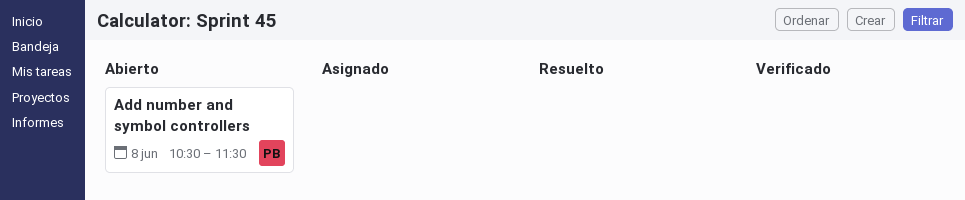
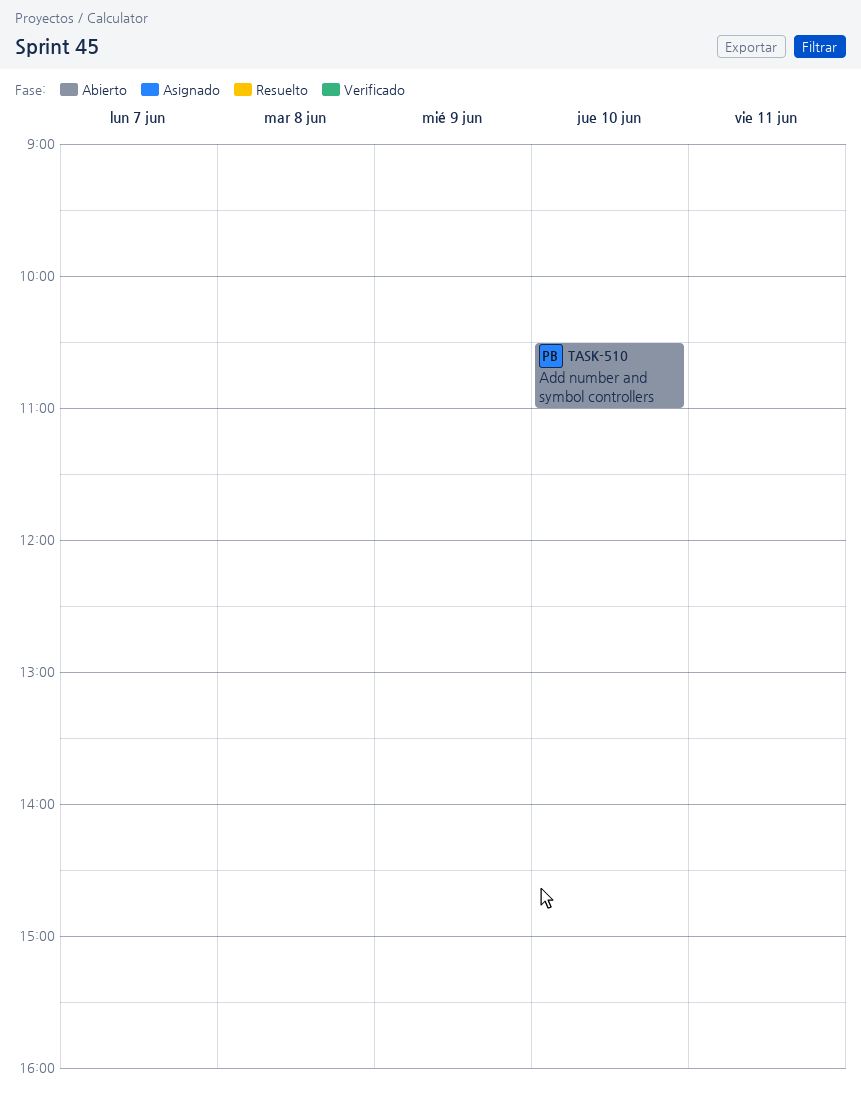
Add number and symbol controllers, day: Jun 8 -> Jun 10
Add number and symbol controllers, ends: 11:30 -> 11:00

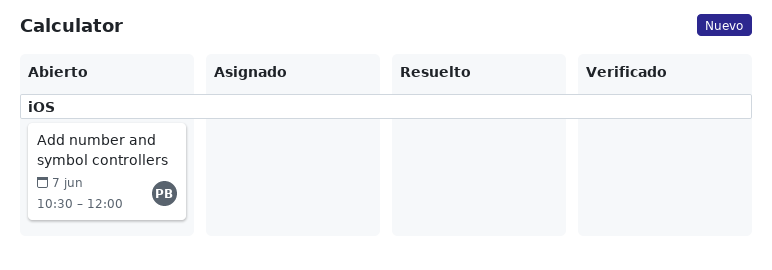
Add number and symbol controllers, day: Jun 10 -> Jun 7
Add number and symbol controllers, ends: 11:00 -> 12:00

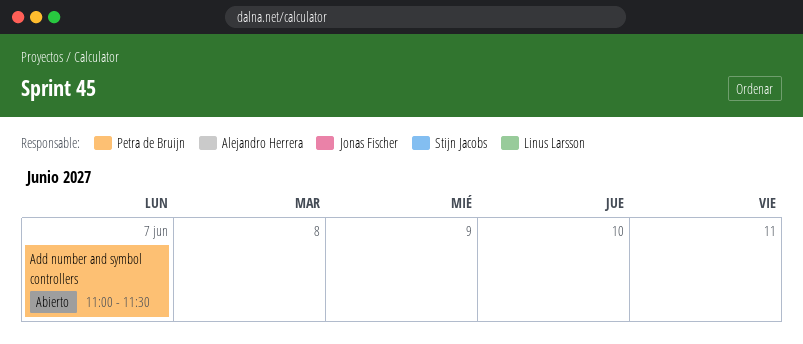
Add number and symbol controllers, begins: 10:30 -> 11:00
Add number and symbol controllers, ends: 12:00 -> 11:30

